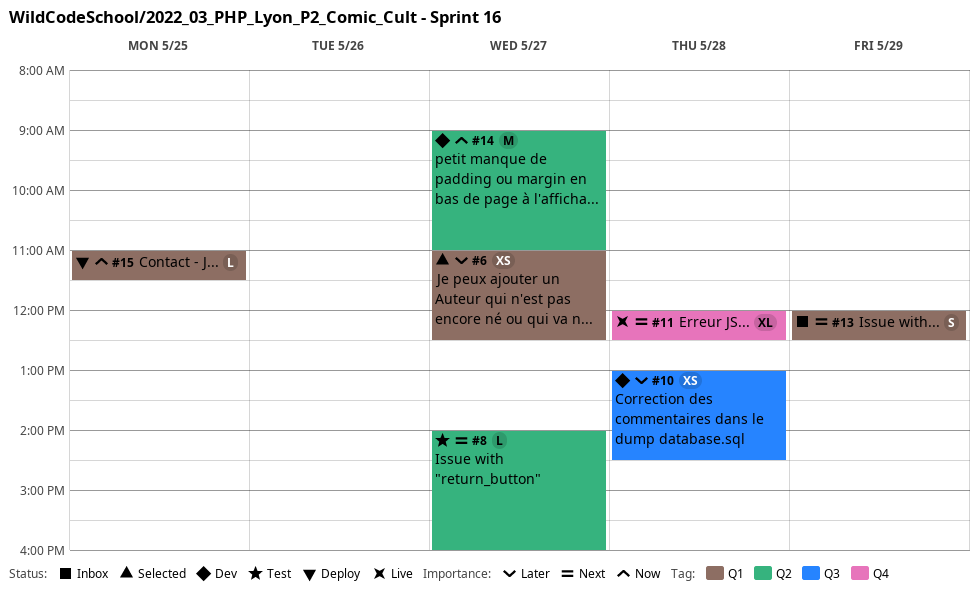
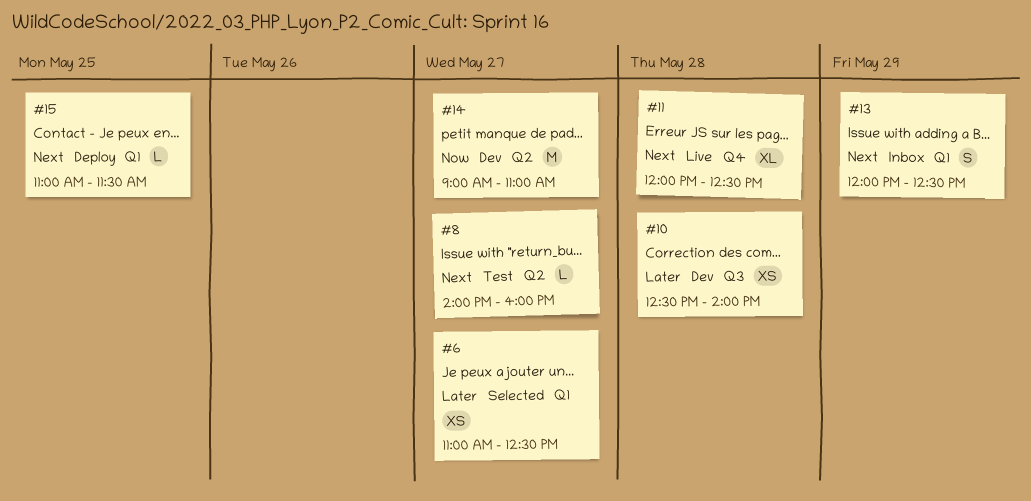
#10, begins: 13:00 -> 12:30
#10, ends: 14:30 -> 14:00
#15, priority: Now -> Next

